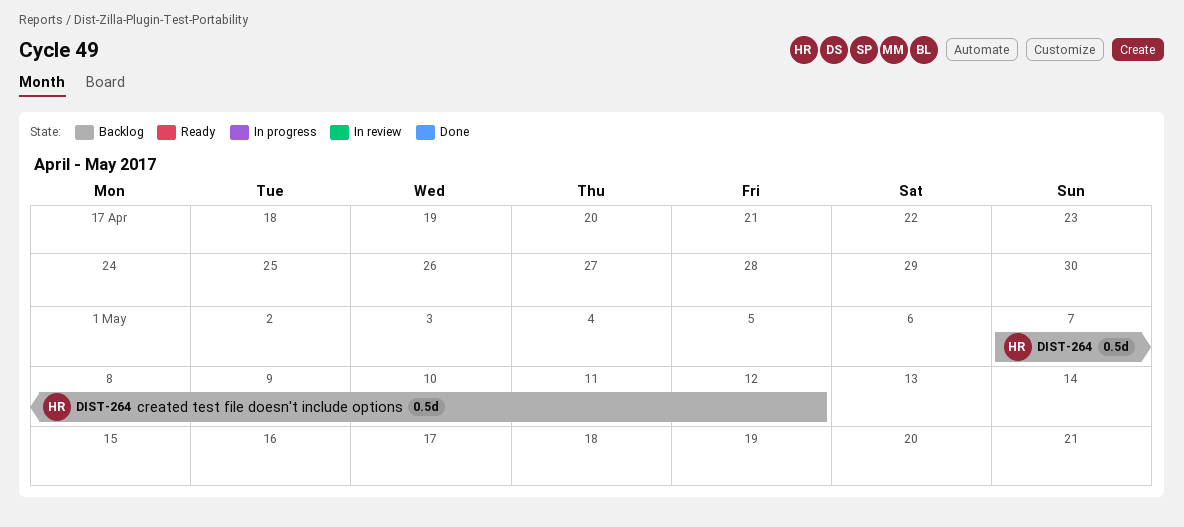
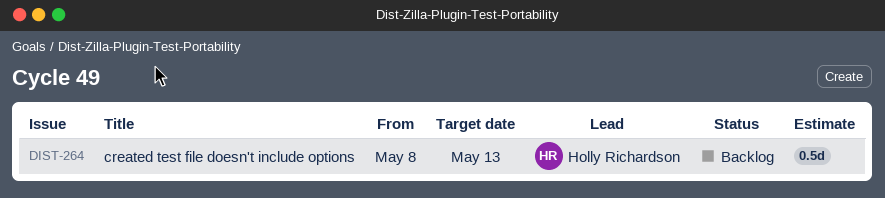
DIST-264, start: May 7 -> May 8
DIST-264, due: May 12 -> May 13

